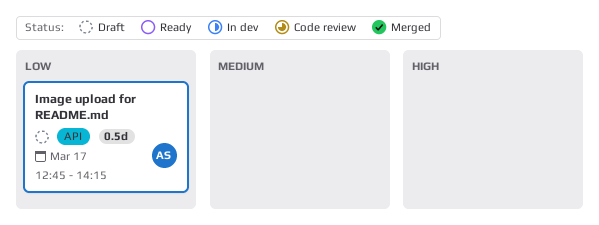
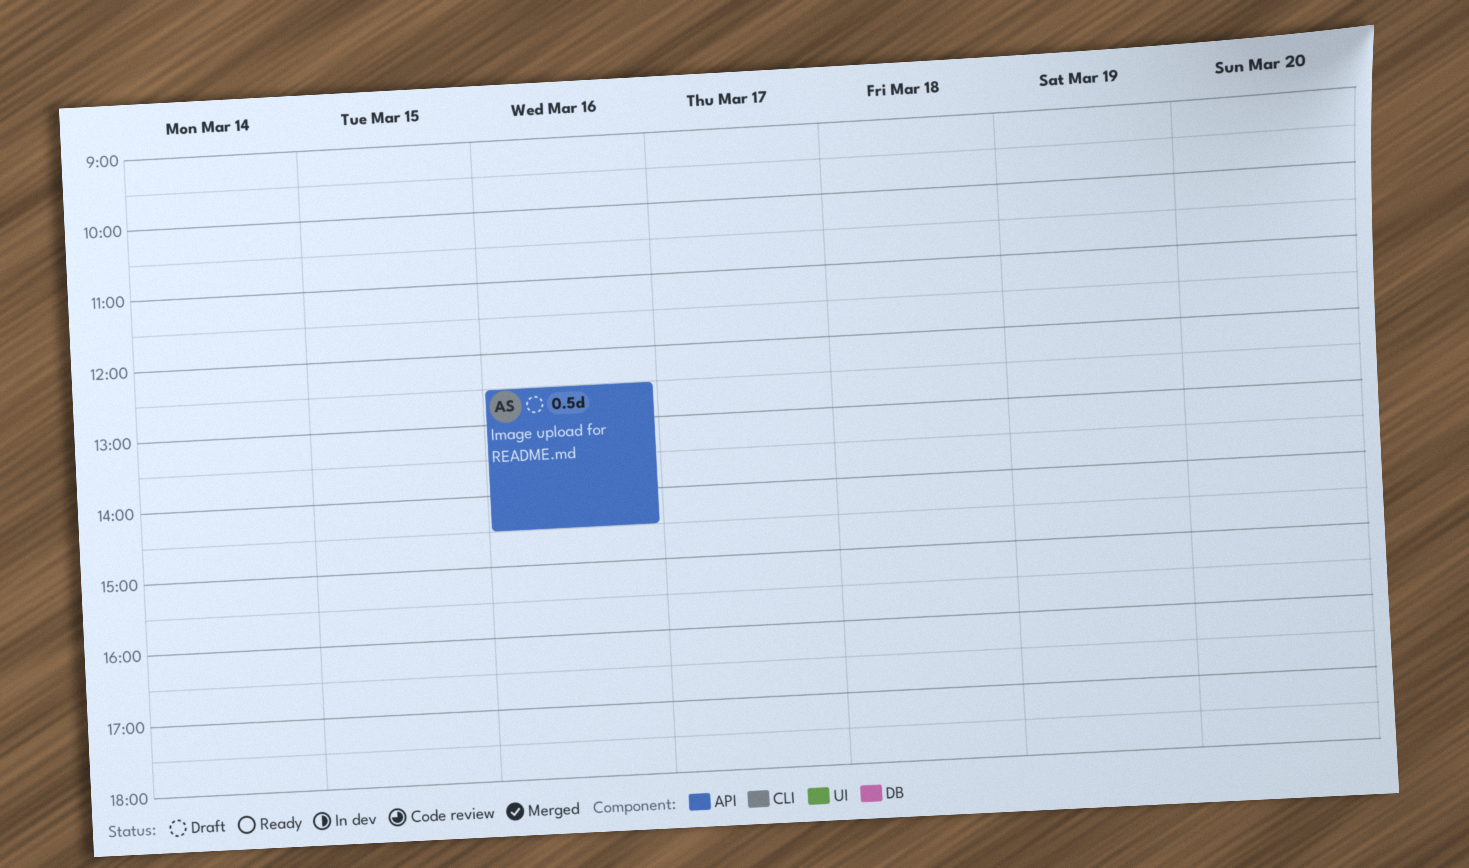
Image upload for README.md, day: Mar 17 -> Mar 16
Image upload for README.md, begins: 12:45 -> 12:30
Image upload for README.md, ends: 14:15 -> 14:30

